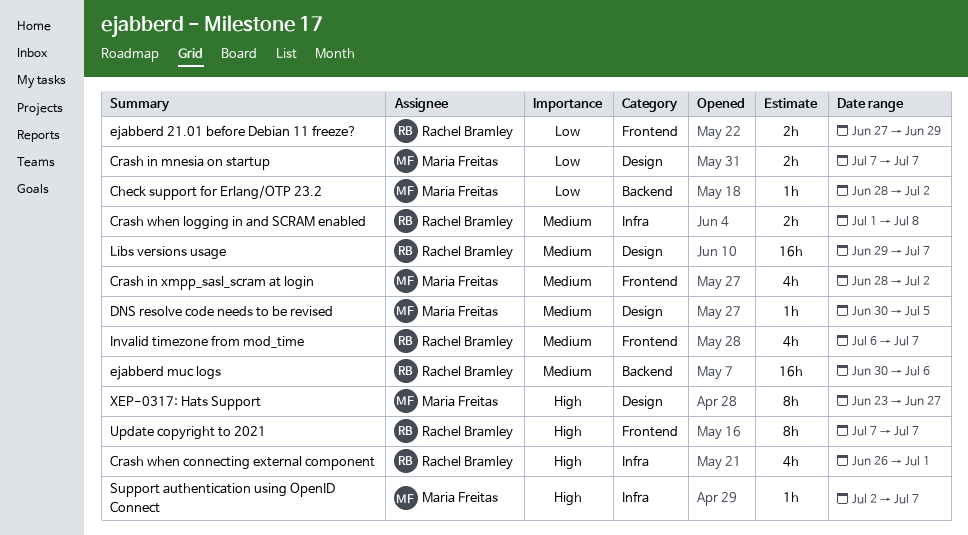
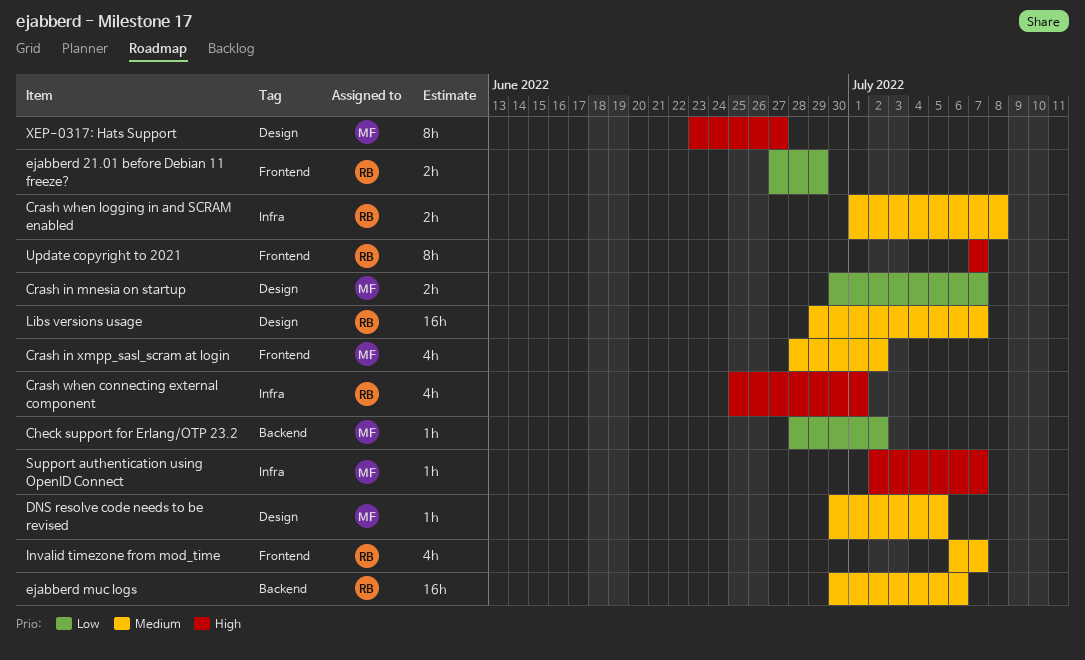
Crash in mnesia on startup, start: Jul 7 -> Jun 30
Crash when connecting external component, start: Jun 26 -> Jun 25

